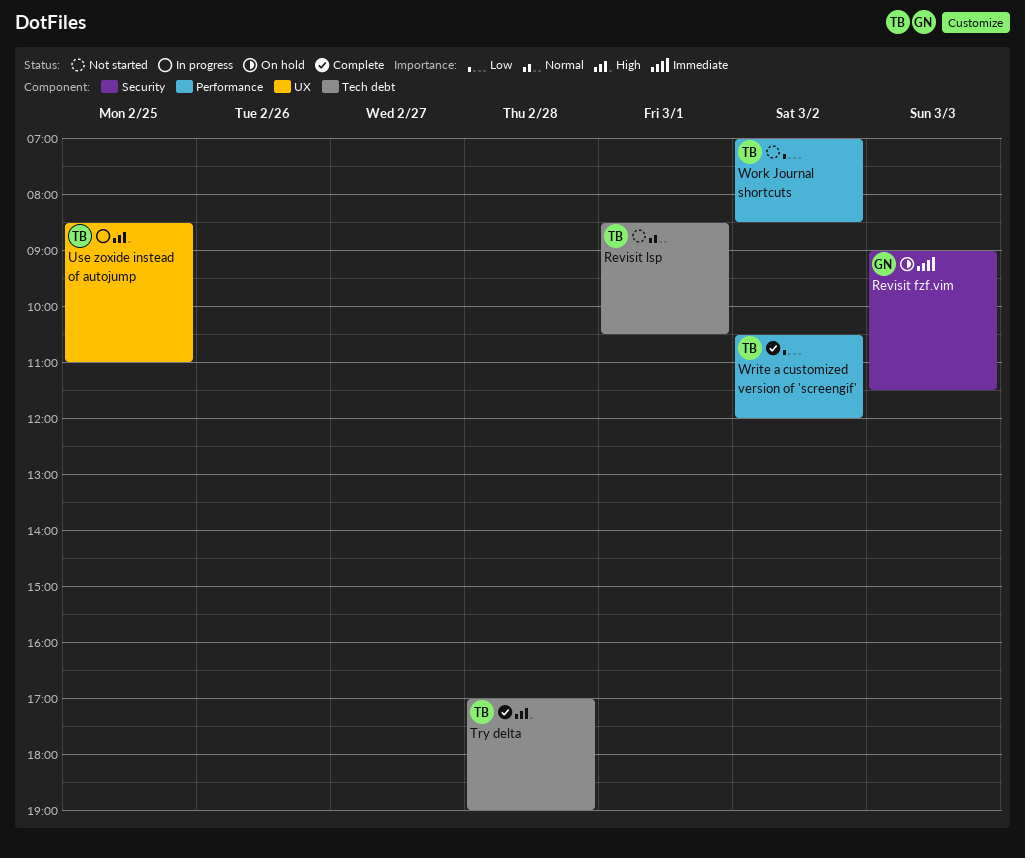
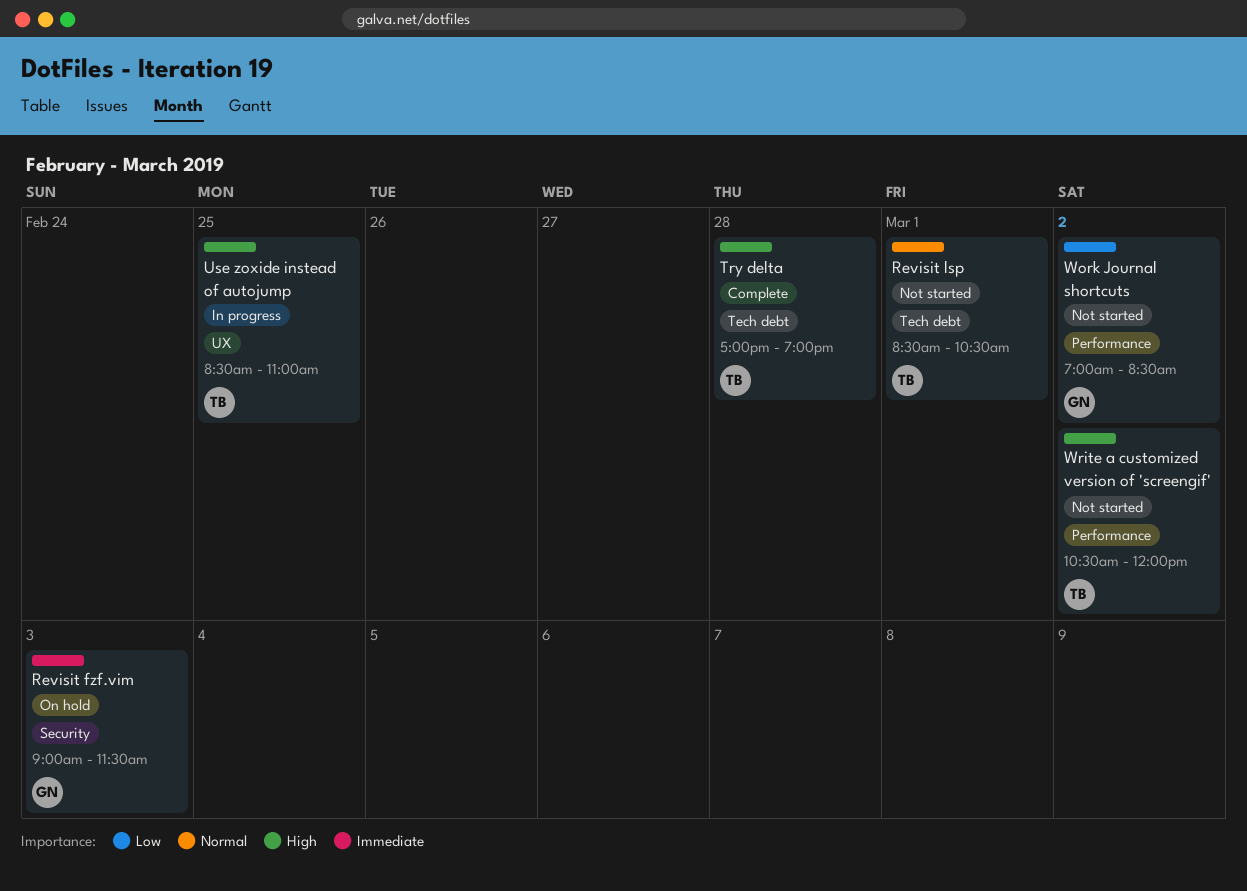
Work Journal shortcuts, owner: TB -> GN
Write a customized version of 'screengif', status: Complete -> Not started
Write a customized version of 'screengif', priority: Low -> High

